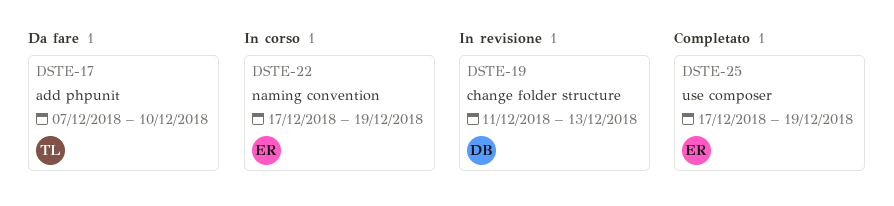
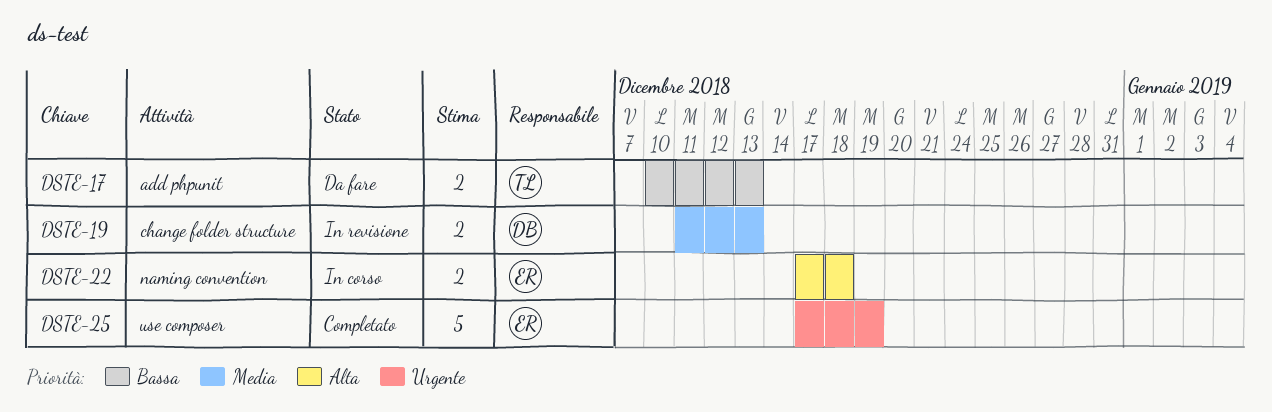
DSTE-17, start: Dec 7 -> Dec 10
DSTE-17, due: Dec 10 -> Dec 13
DSTE-22, due: Dec 19 -> Dec 18

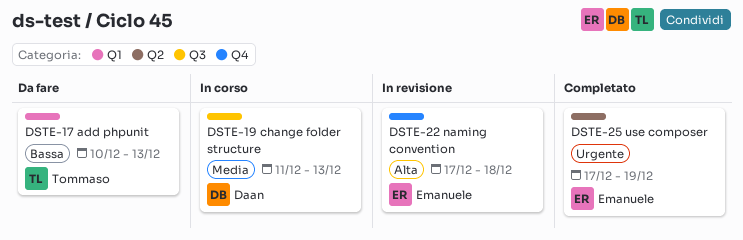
DSTE-19, status: In revisione -> In corso
DSTE-22, status: In corso -> In revisione

